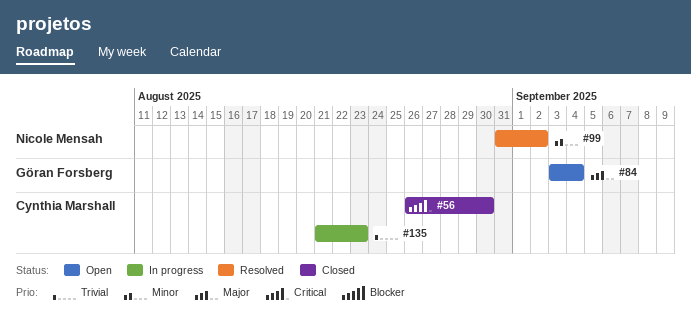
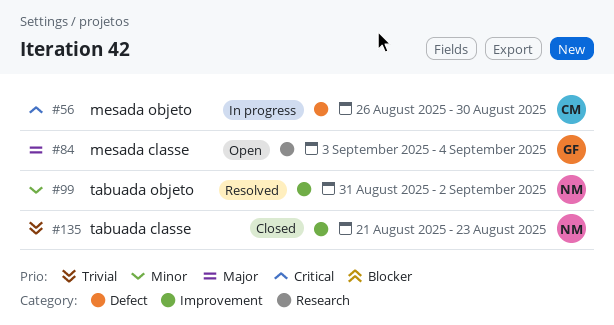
#56, status: Closed -> In progress
#135, status: In progress -> Closed
#135, owner: Cynthia Marshall -> Nicole Mensah

